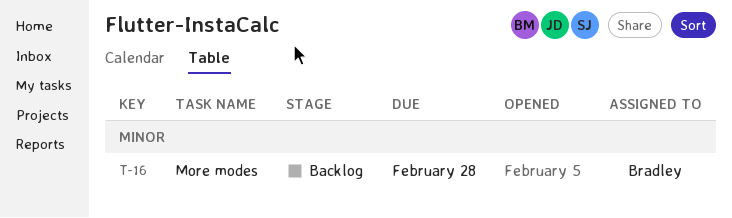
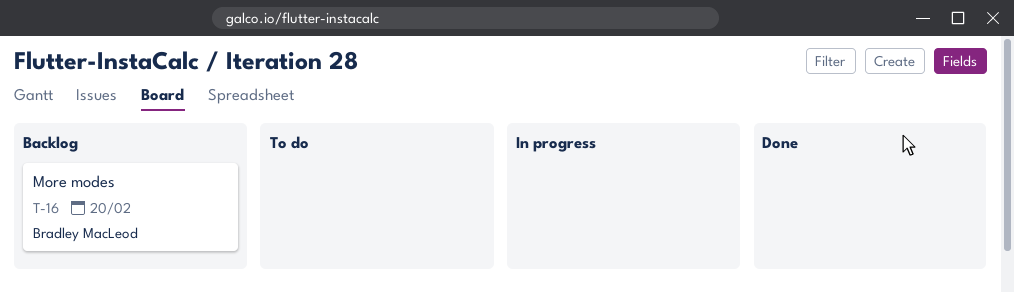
T-16, due: Feb 28 -> Feb 20

